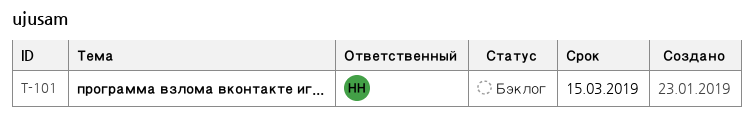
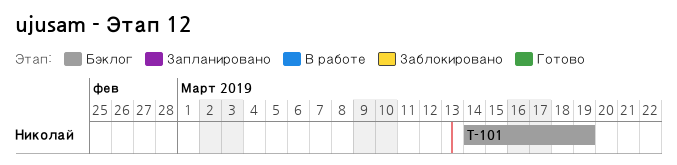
T-101, due: Mar 15 -> Mar 19

